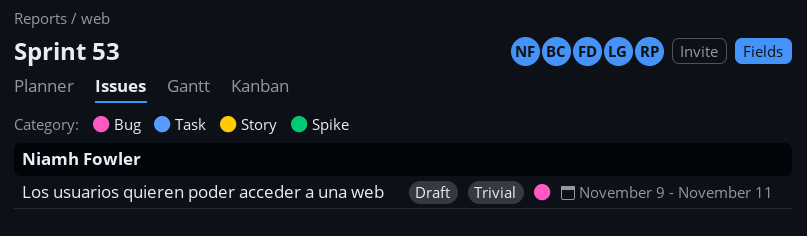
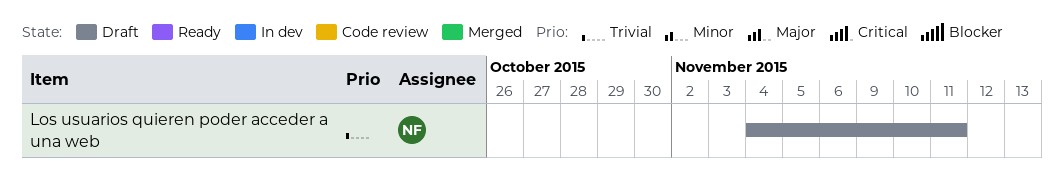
Los usuarios quieren poder acceder a una web, start: Nov 9 -> Nov 4

